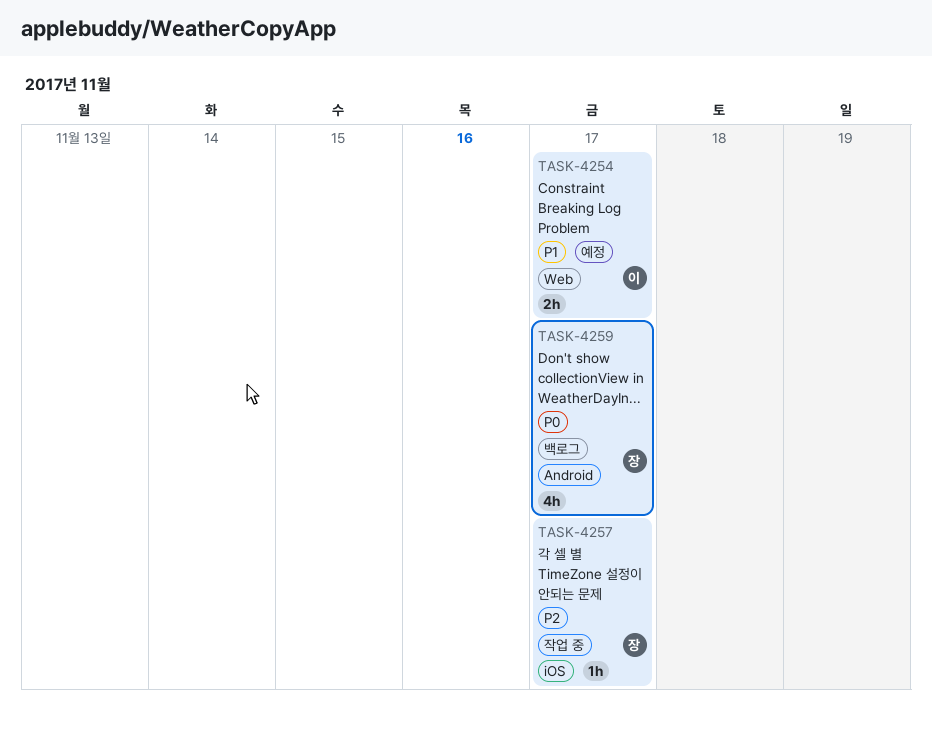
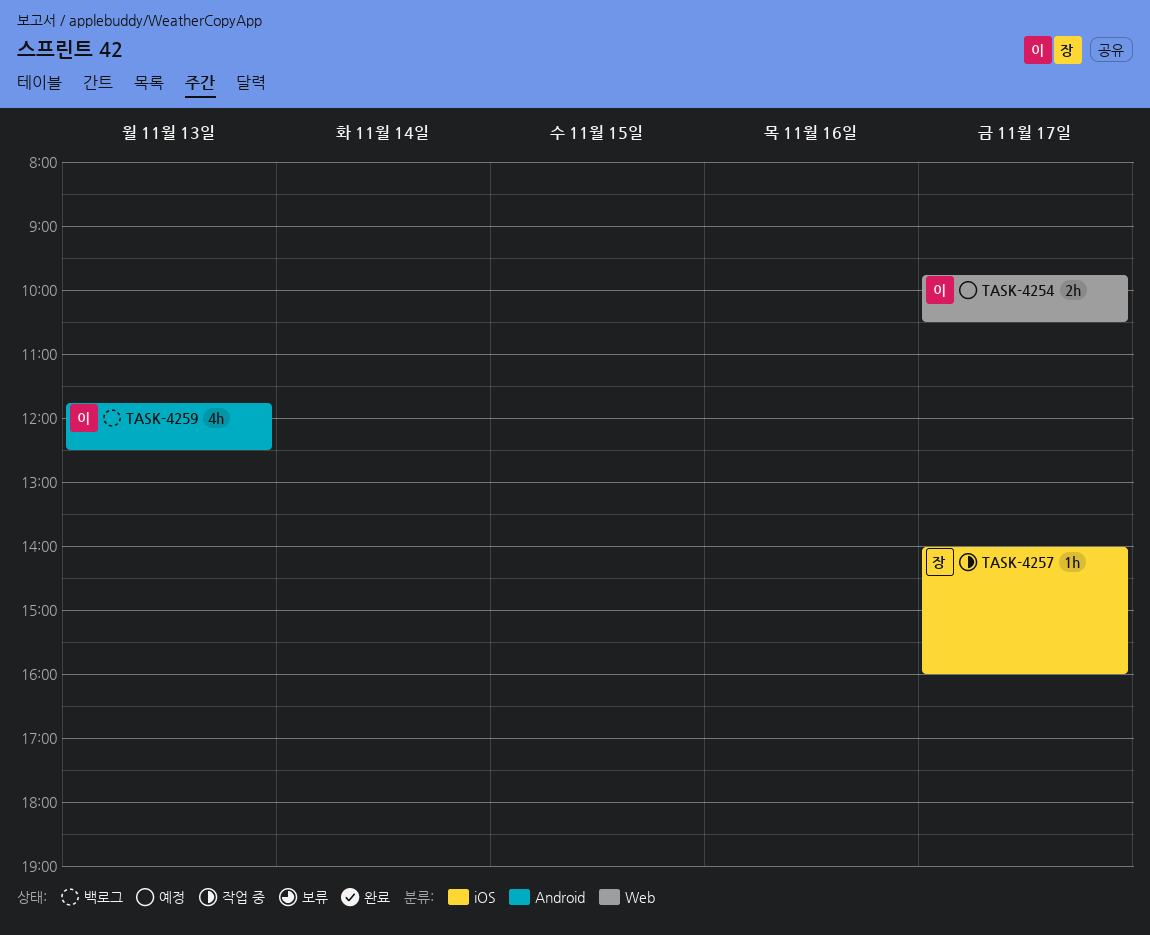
TASK-4259, owner: 장 -> 이
TASK-4259, day: Nov 17 -> Nov 13

